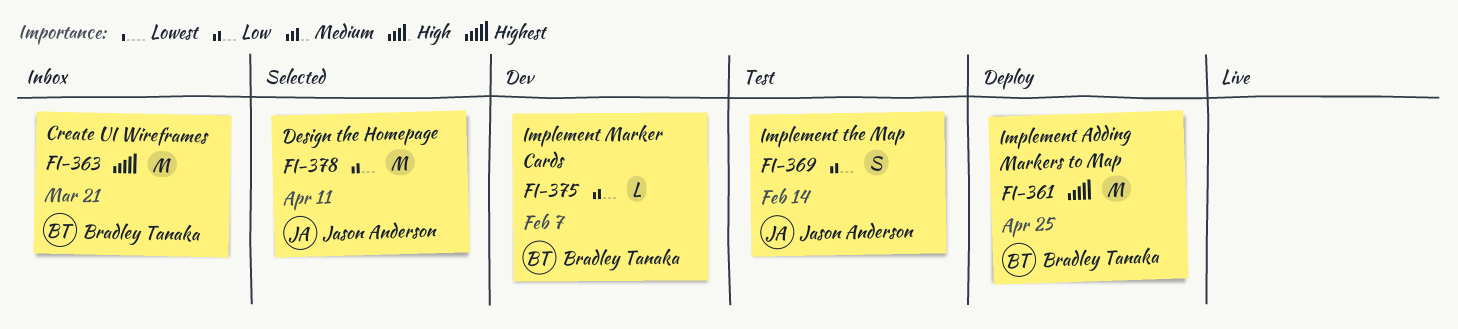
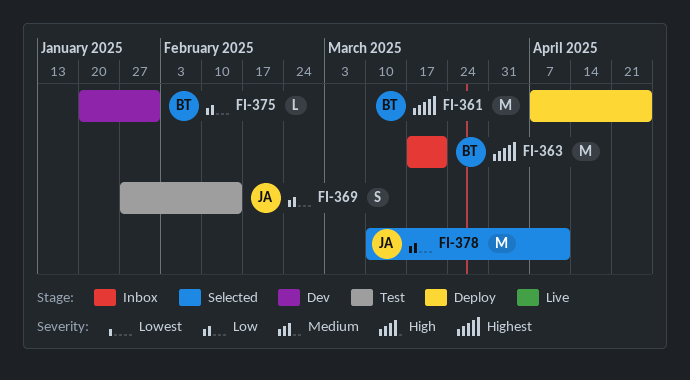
FI-375, due: Feb 7 -> Jan 31

